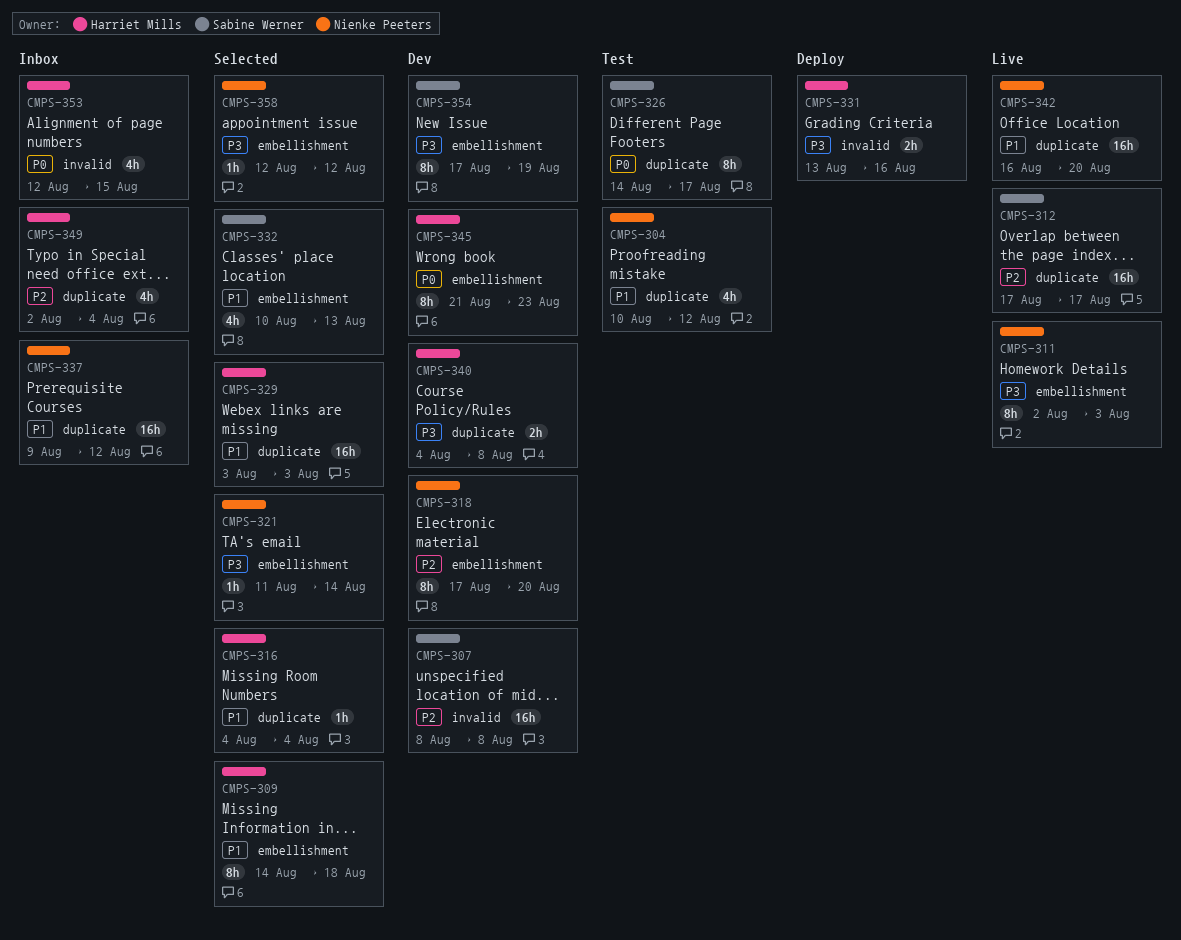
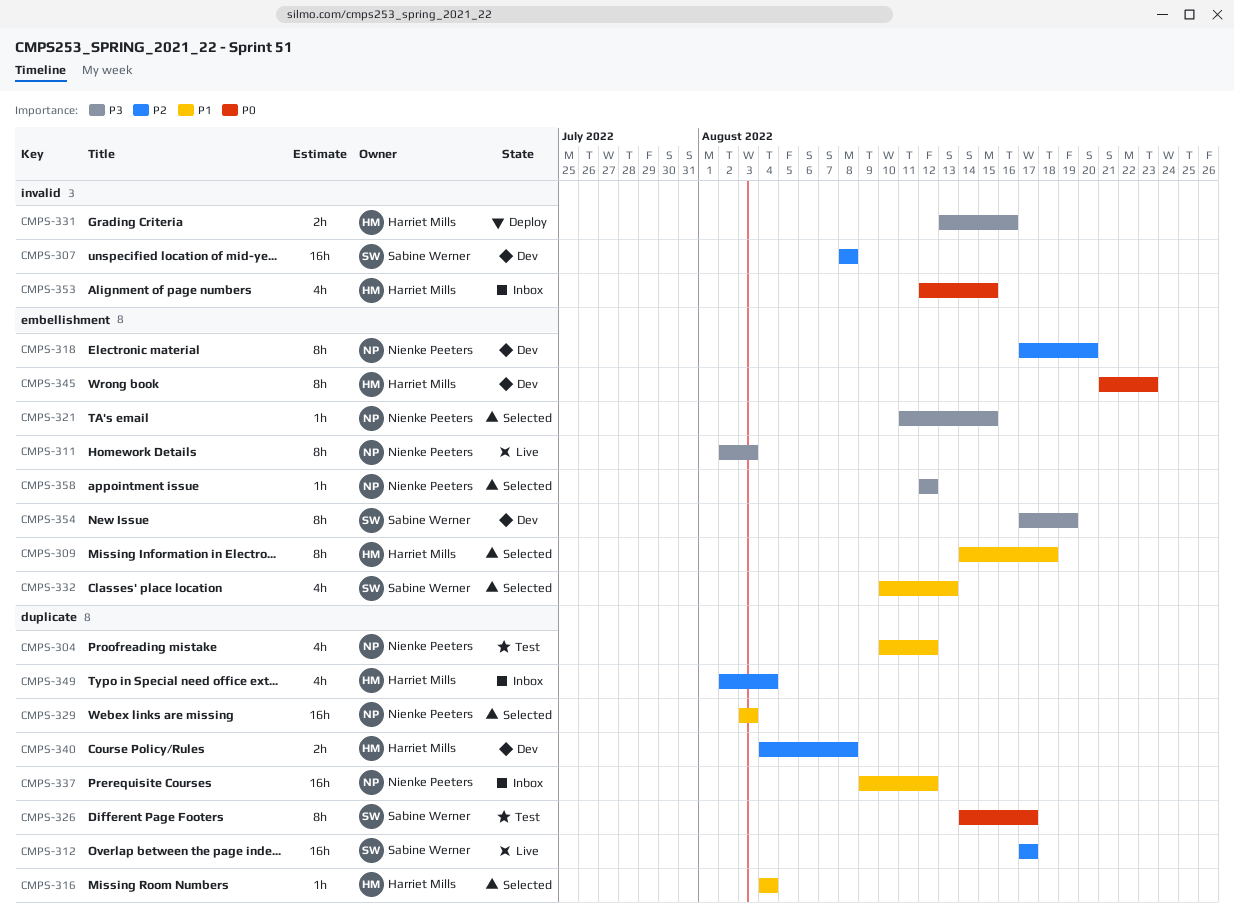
CMPS-321, due: Aug 14 -> Aug 15
CMPS-329, owner: Harriet Mills -> Nienke Peeters
CMPS-340, priority: P3 -> P2
CMPS-342: present -> none

